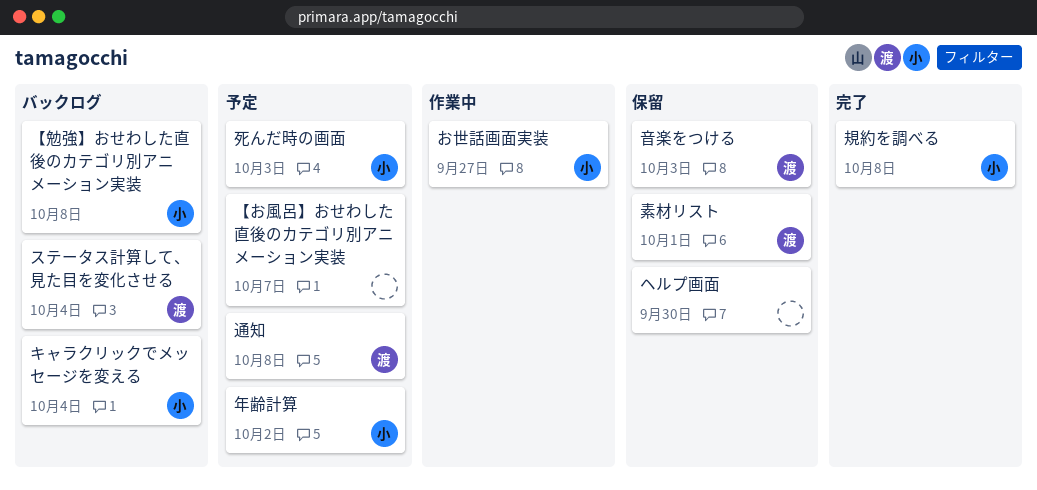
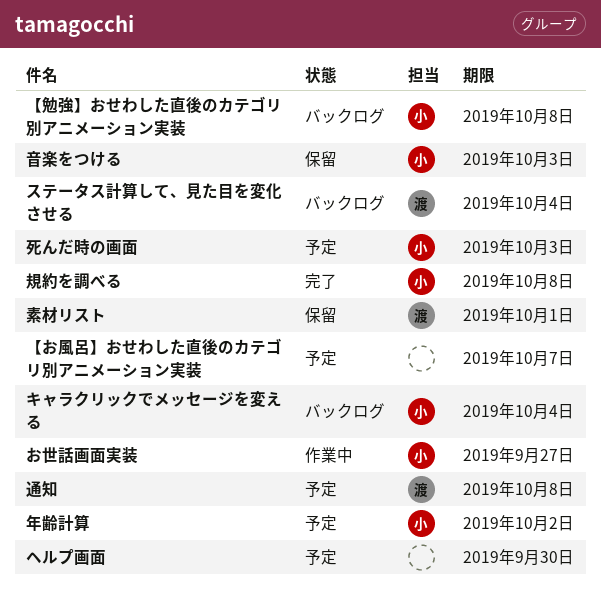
ヘルプ画面, status: 保留 -> 予定
音楽をつける, owner: 渡 -> 小

